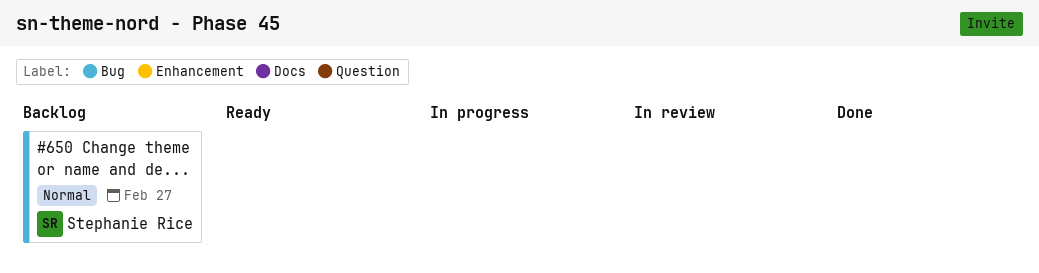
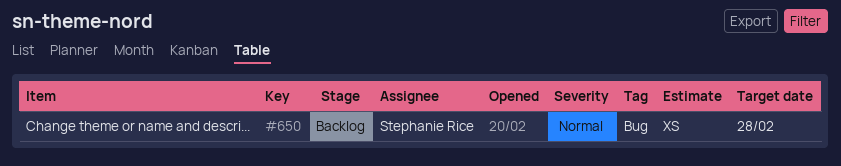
#650, due: Feb 27 -> Feb 28

